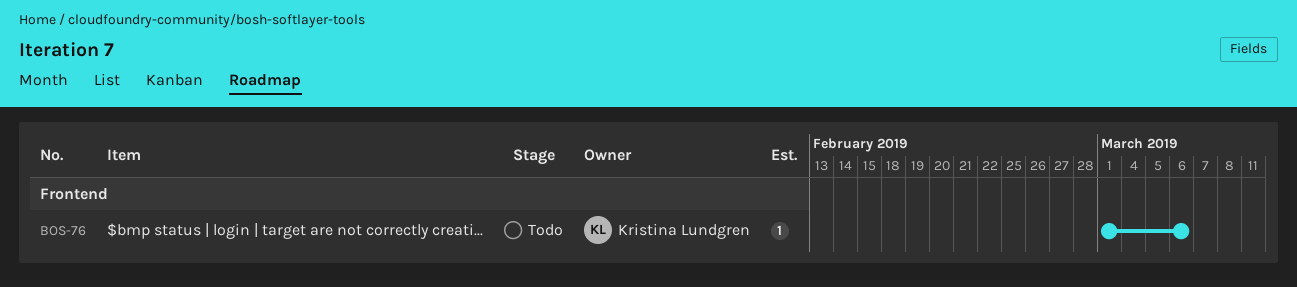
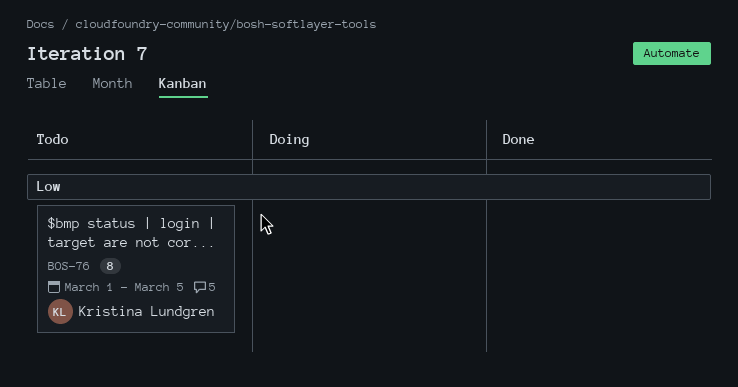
BOS-76, estimate: 1 -> 8
BOS-76, due: Mar 6 -> Mar 5

